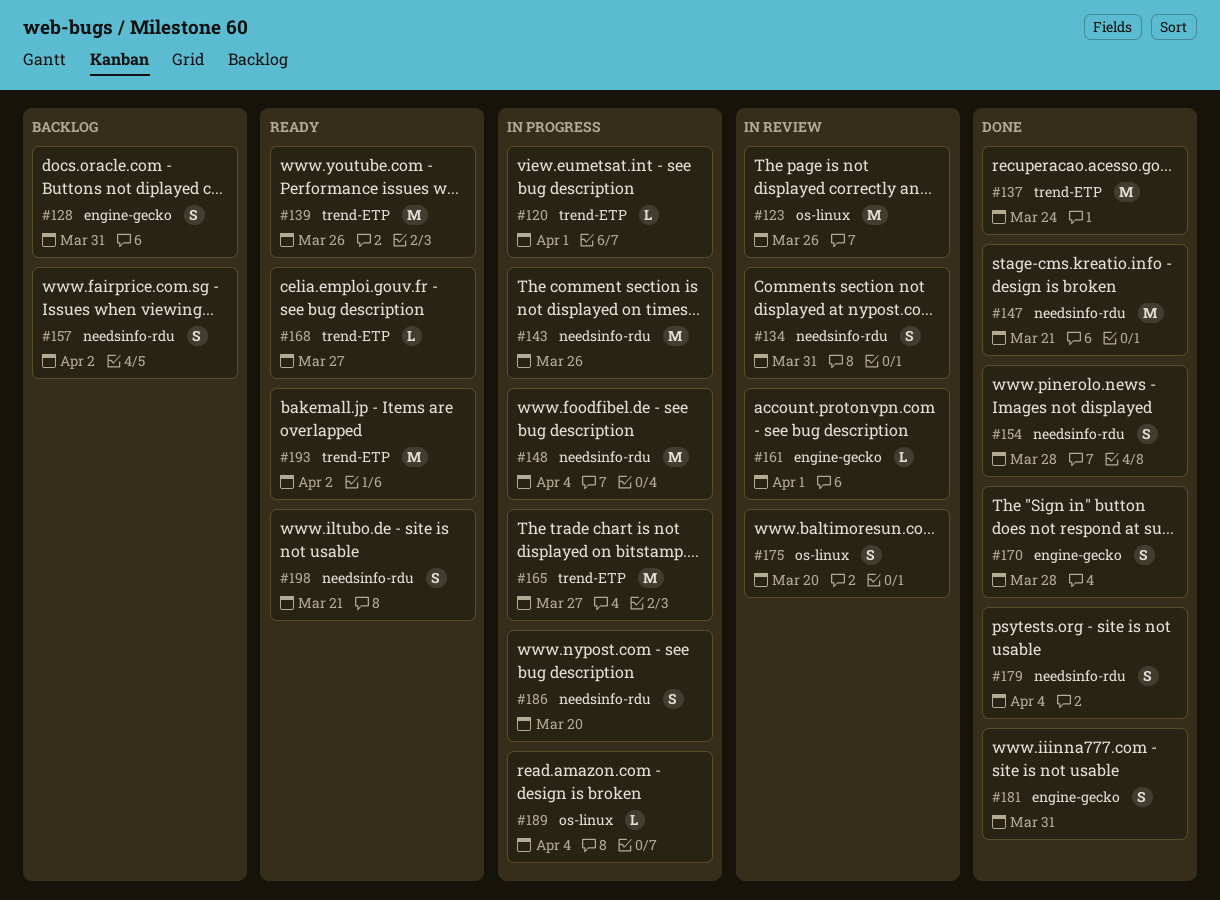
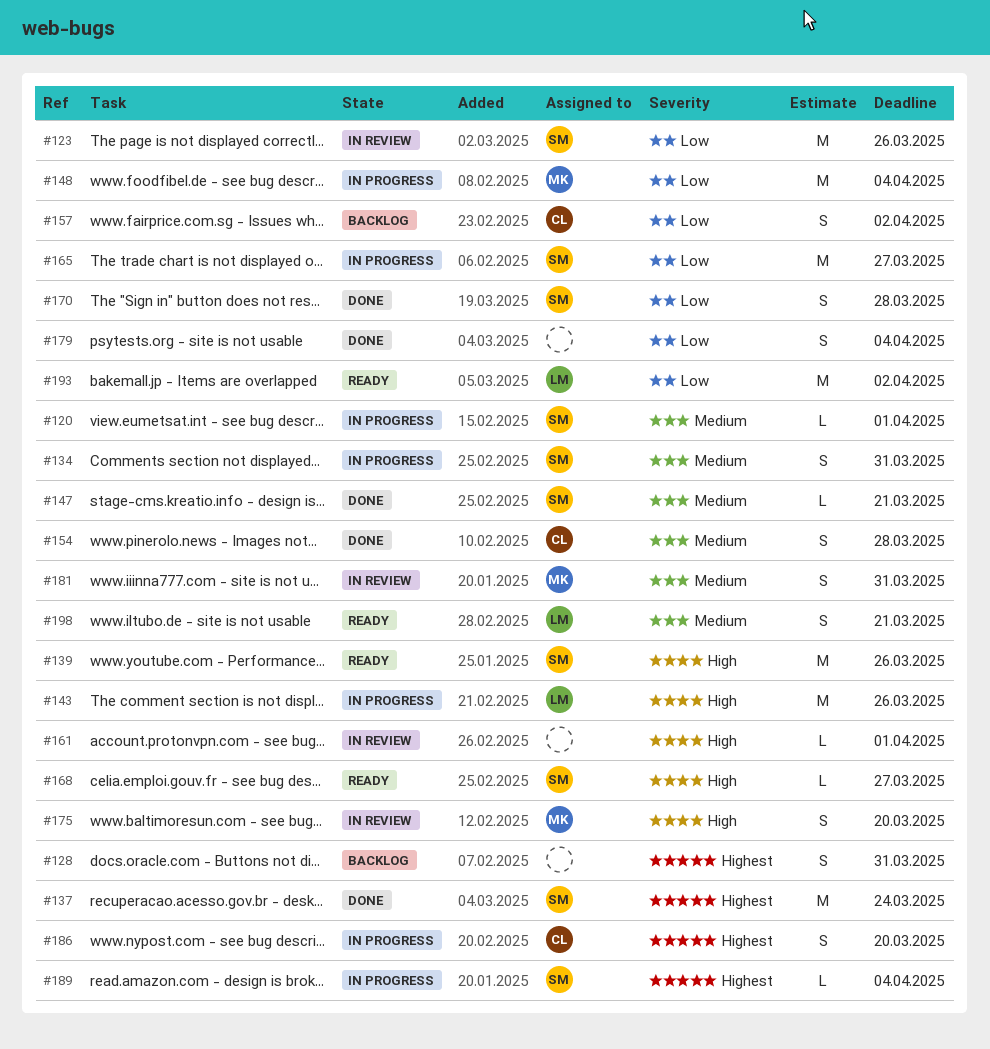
#134, status: In review -> In progress
#147, estimate: M -> L
#181, status: Done -> In review

